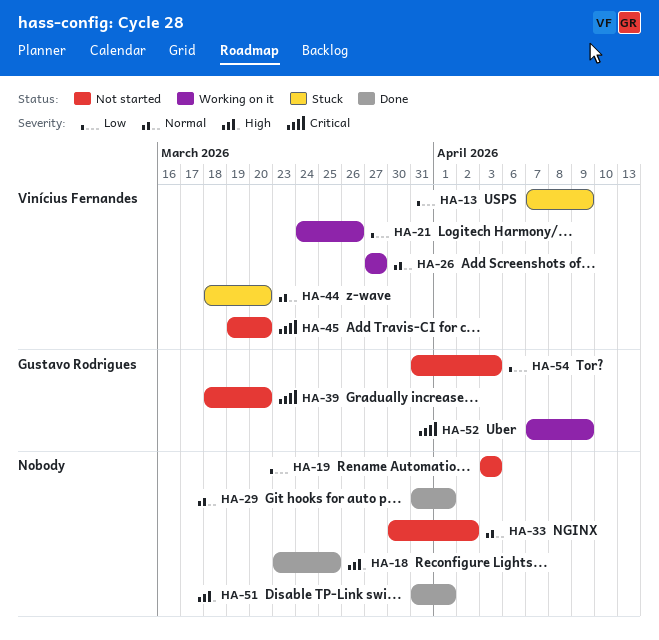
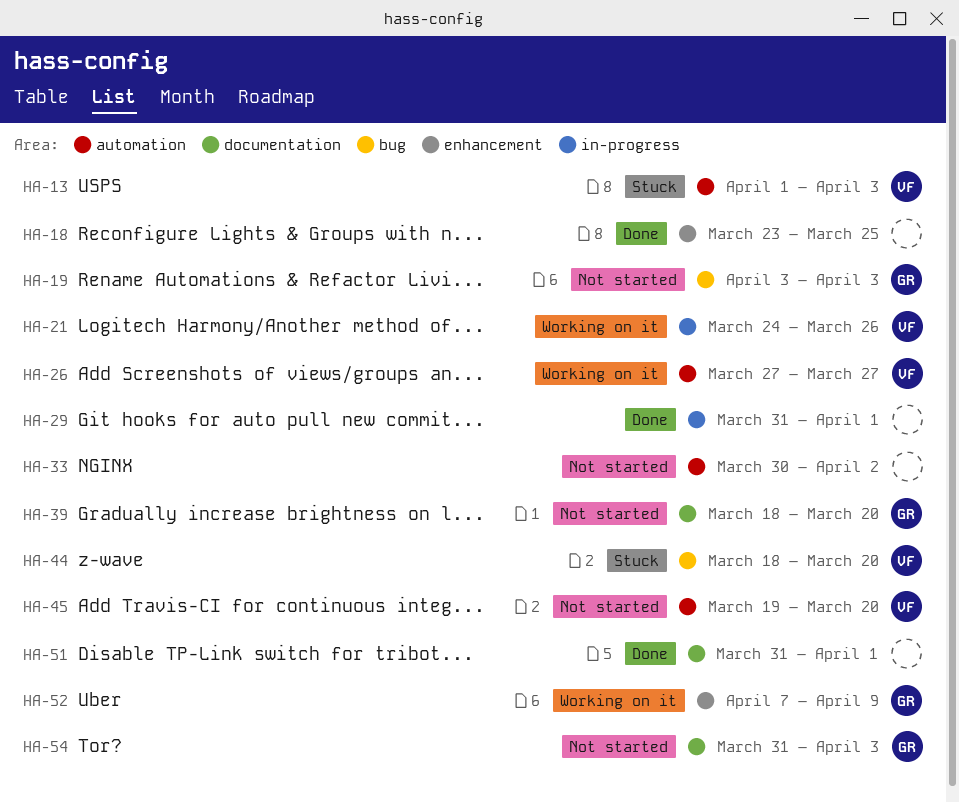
HA-13, start: Apr 7 -> Apr 1
HA-13, due: Apr 9 -> Apr 3
HA-19, owner: none -> Gustavo Rodrigues

